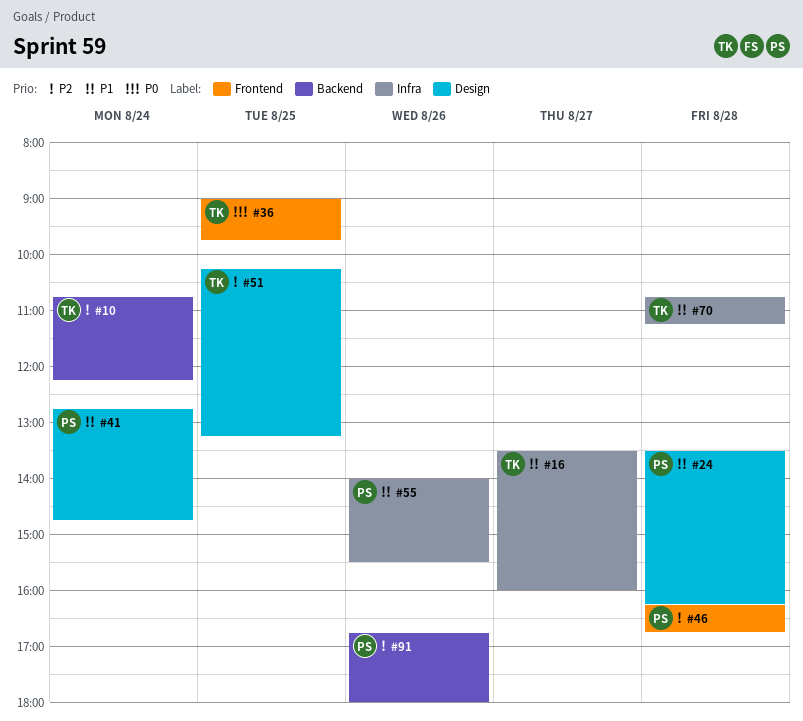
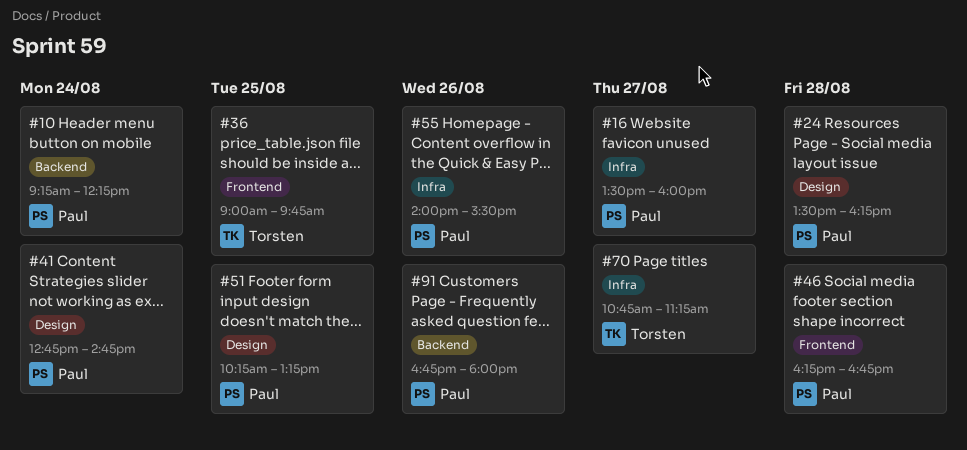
#10, owner: Torsten -> Paul
#10, begins: 10:45 -> 09:15
#16, owner: Torsten -> Paul
#51, owner: Torsten -> Paul
#70, day: Aug 28 -> Aug 27

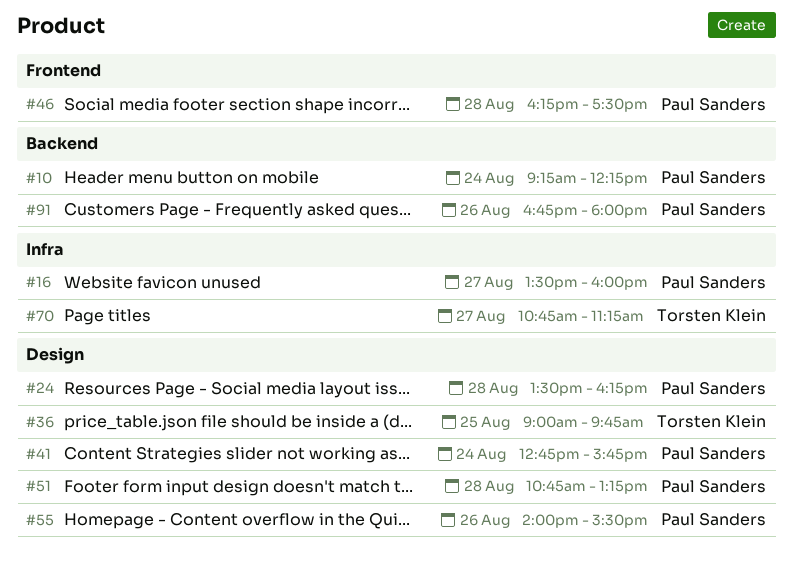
#36, label: Frontend -> Design
#41, ends: 14:45 -> 15:45
#46, ends: 16:45 -> 17:30
#51, day: Aug 25 -> Aug 28
#51, begins: 10:15 -> 10:45
#55, label: Infra -> Design

